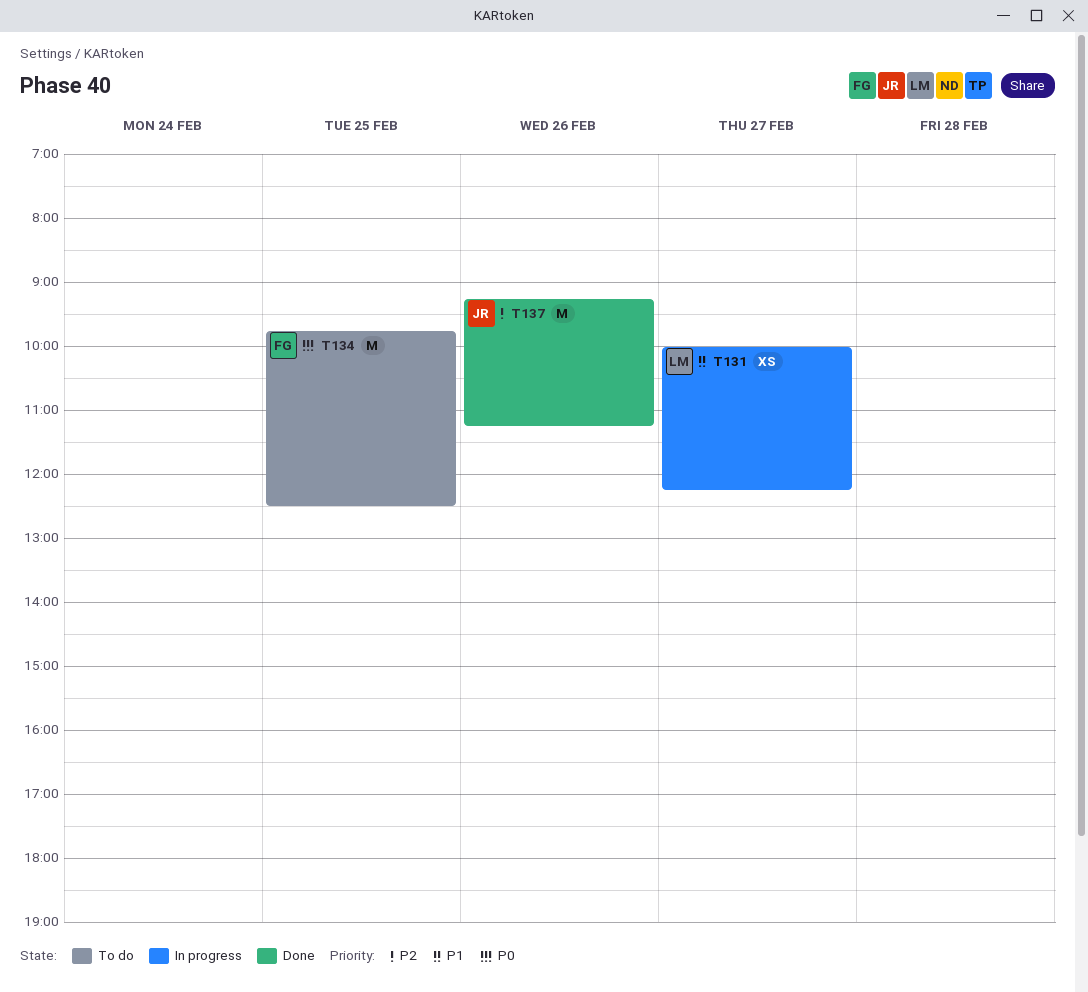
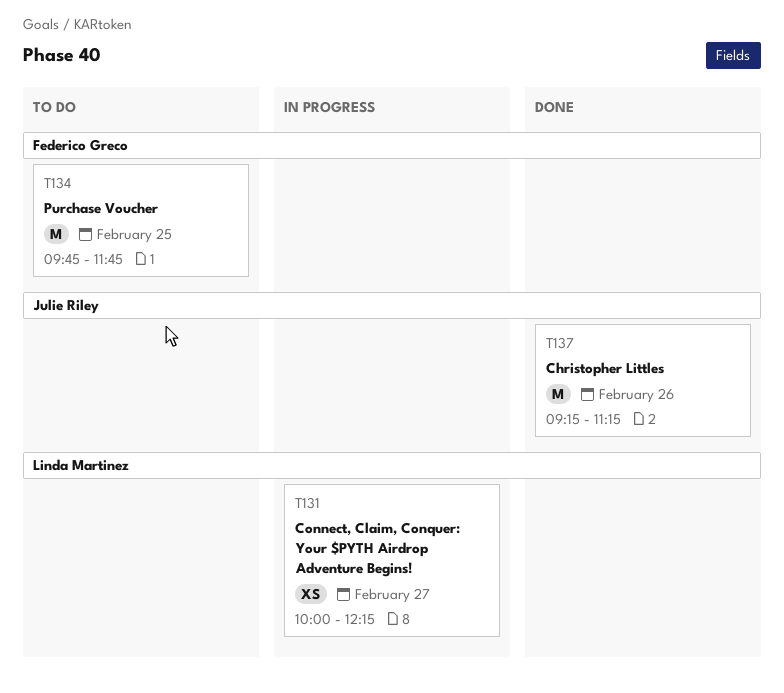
T134, ends: 12:30 -> 11:45

